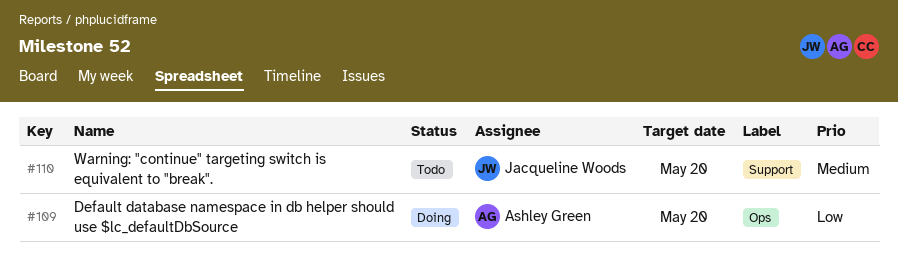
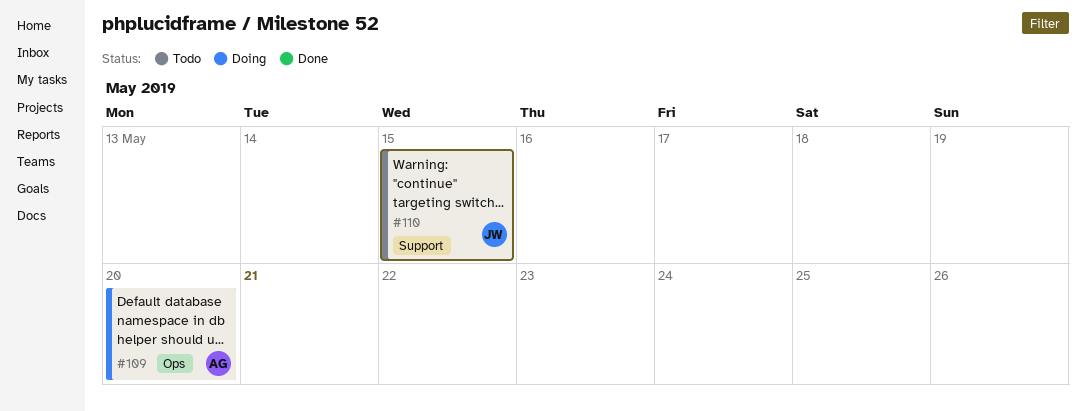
#110, due: May 20 -> May 15

